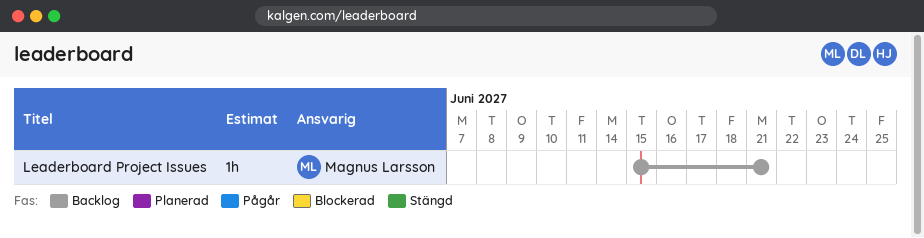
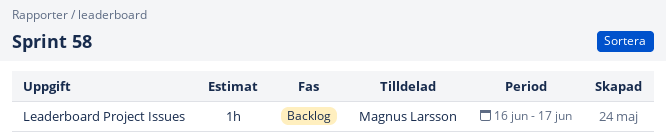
Leaderboard Project Issues, start: Jun 15 -> Jun 16
Leaderboard Project Issues, due: Jun 21 -> Jun 17

